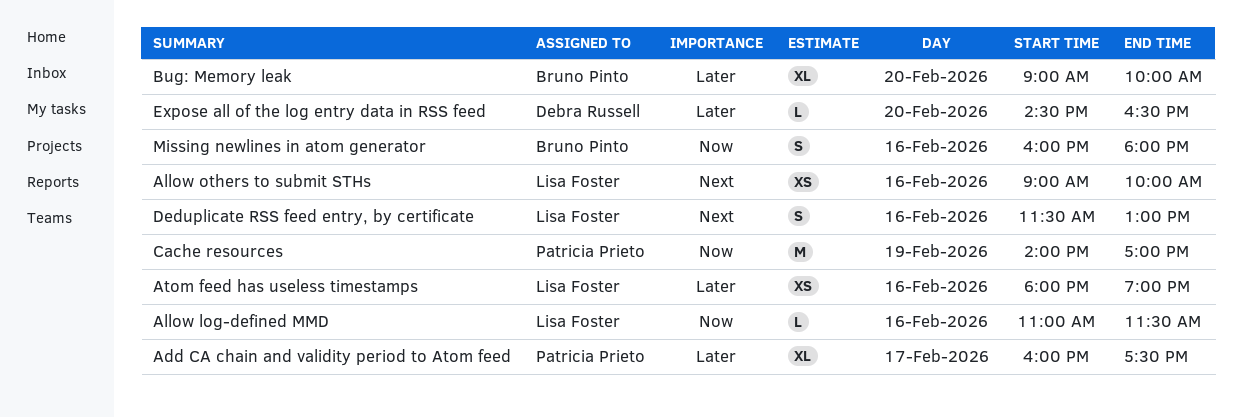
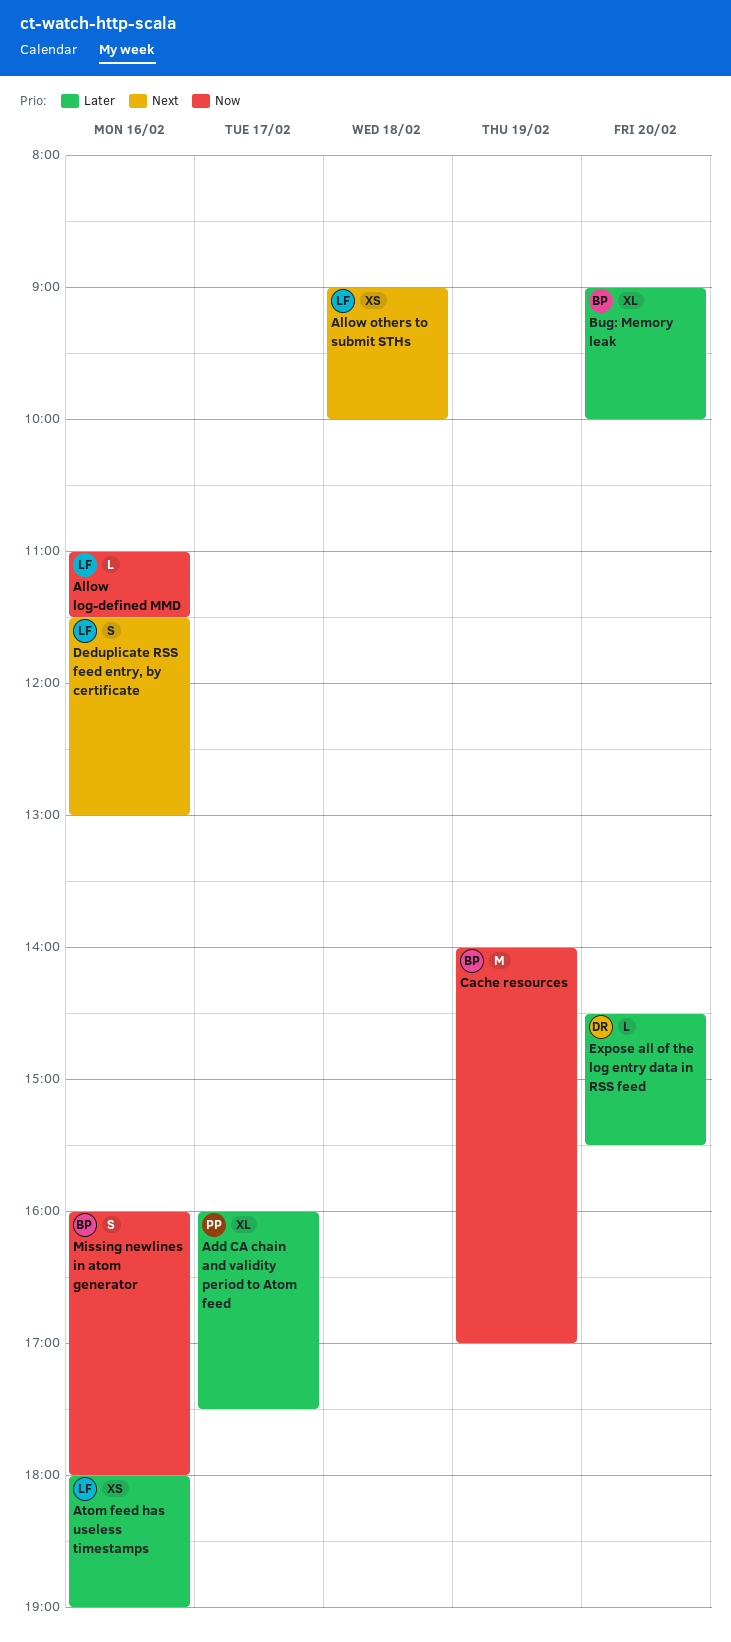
Allow others to submit STHs, day: Feb 16 -> Feb 18
Cache resources, owner: Patricia Prieto -> Bruno Pinto
Expose all of the log entry data in RSS feed, ends: 16:30 -> 15:30

